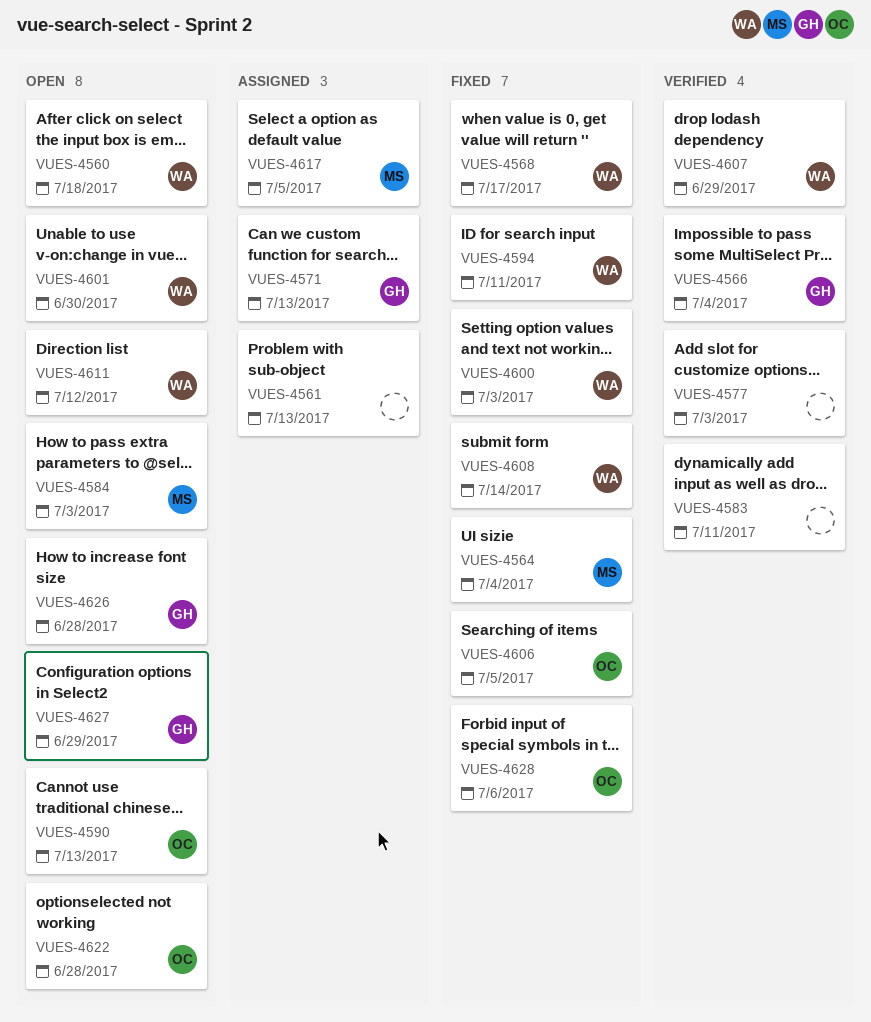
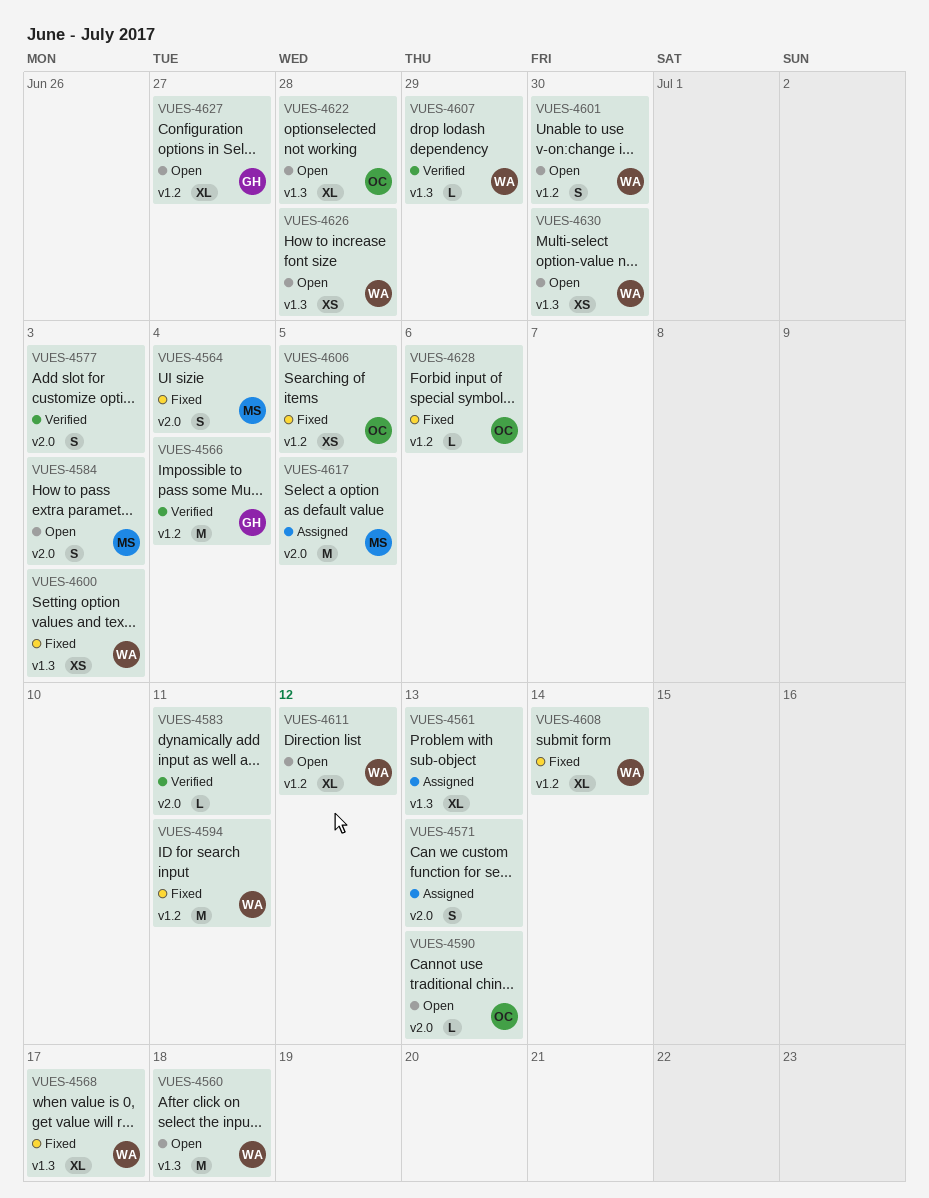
VUES-4571, owner: GH -> none
VUES-4626, owner: GH -> WA
VUES-4627, due: Jun 29 -> Jun 27
VUES-4630: none -> present

